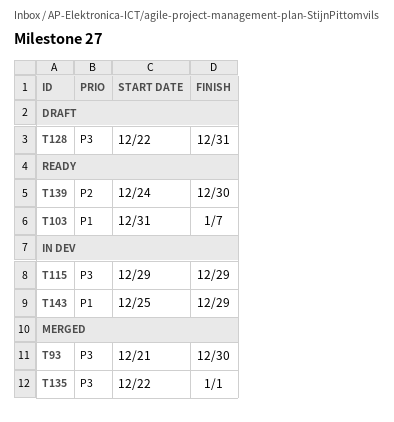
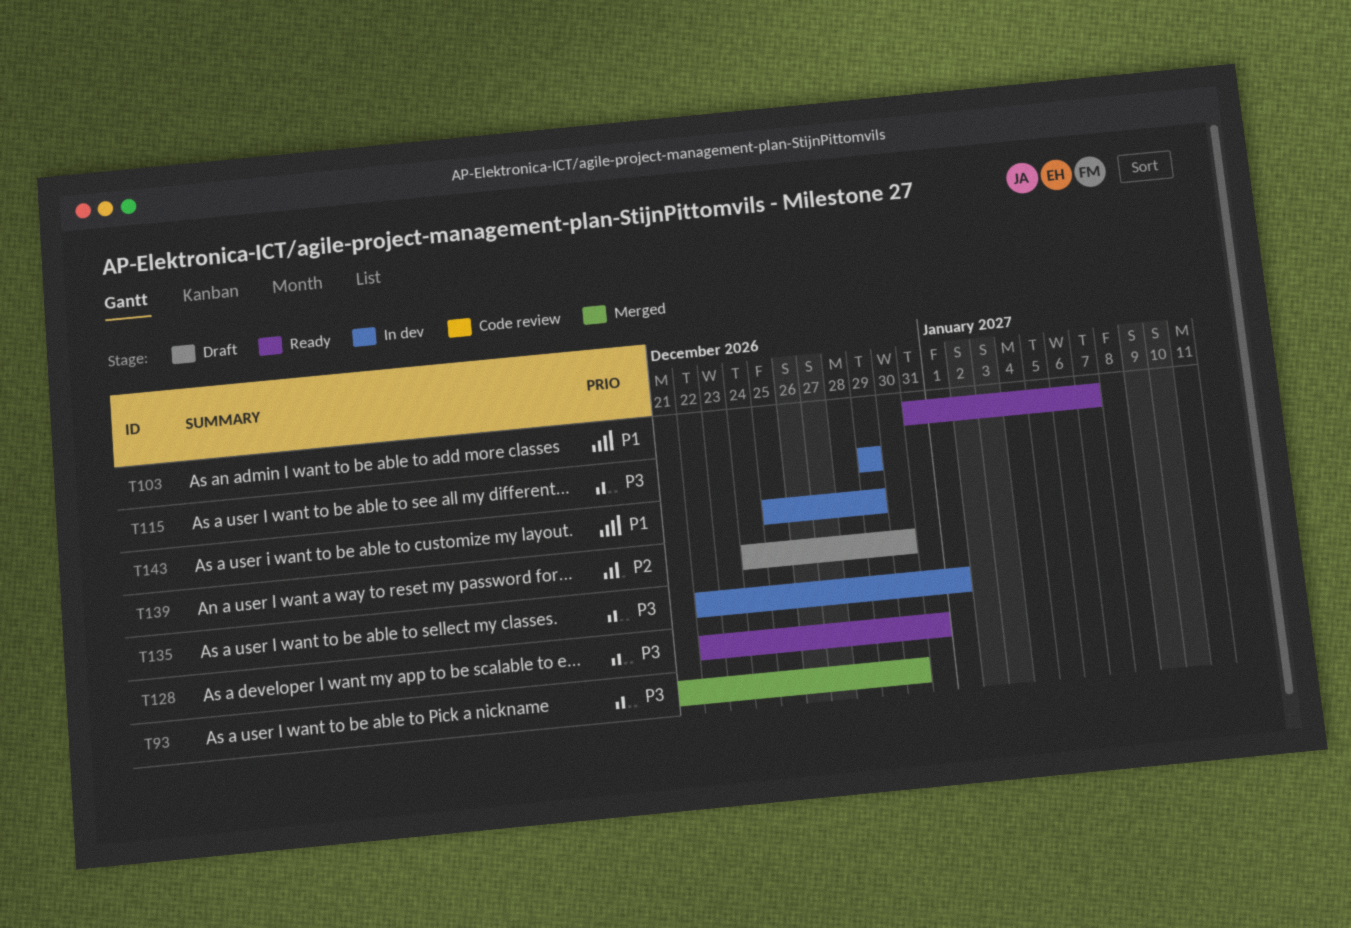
T128, status: Draft -> Ready
T135, status: Merged -> In dev
T139, status: Ready -> Draft

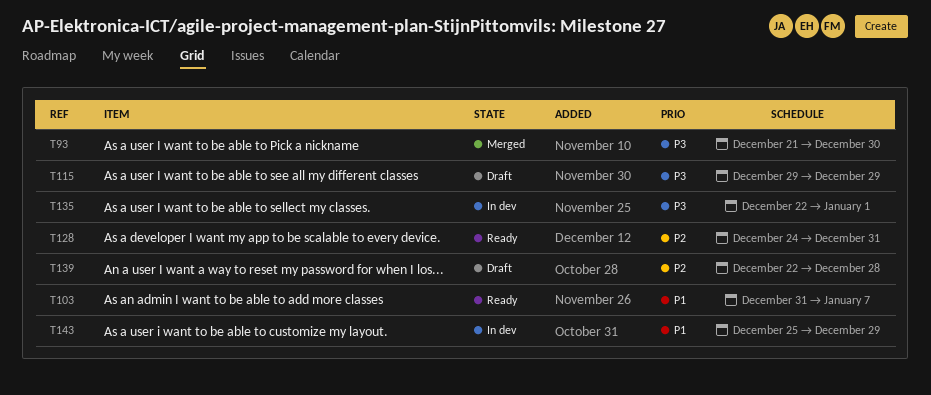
T115, status: In dev -> Draft
T128, priority: P3 -> P2
T128, start: Dec 22 -> Dec 24
T139, start: Dec 24 -> Dec 22
T139, due: Dec 30 -> Dec 28

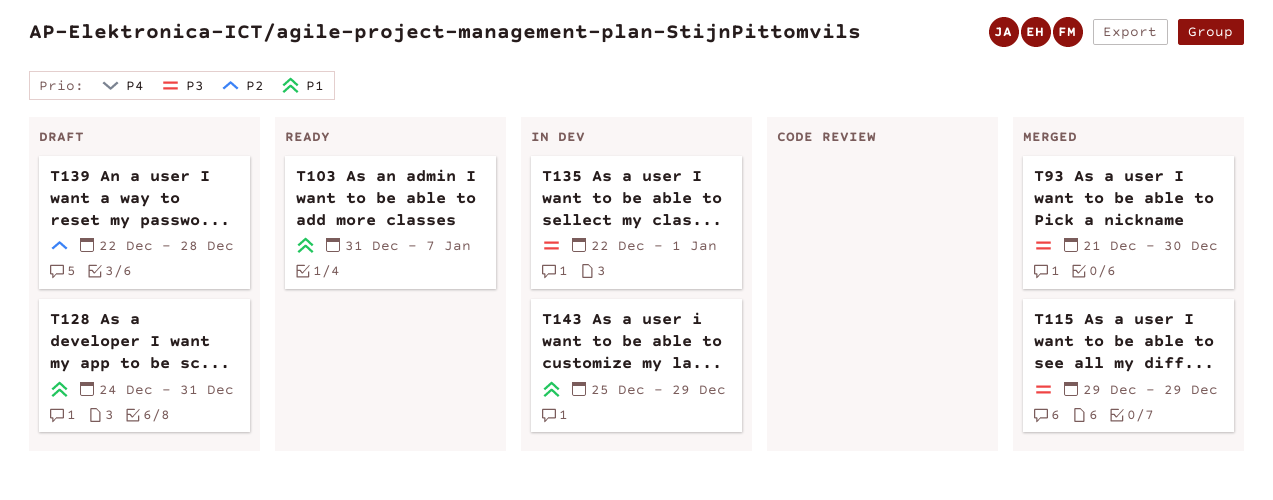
T115, status: Draft -> Merged
T128, status: Ready -> Draft
T128, priority: P2 -> P1

